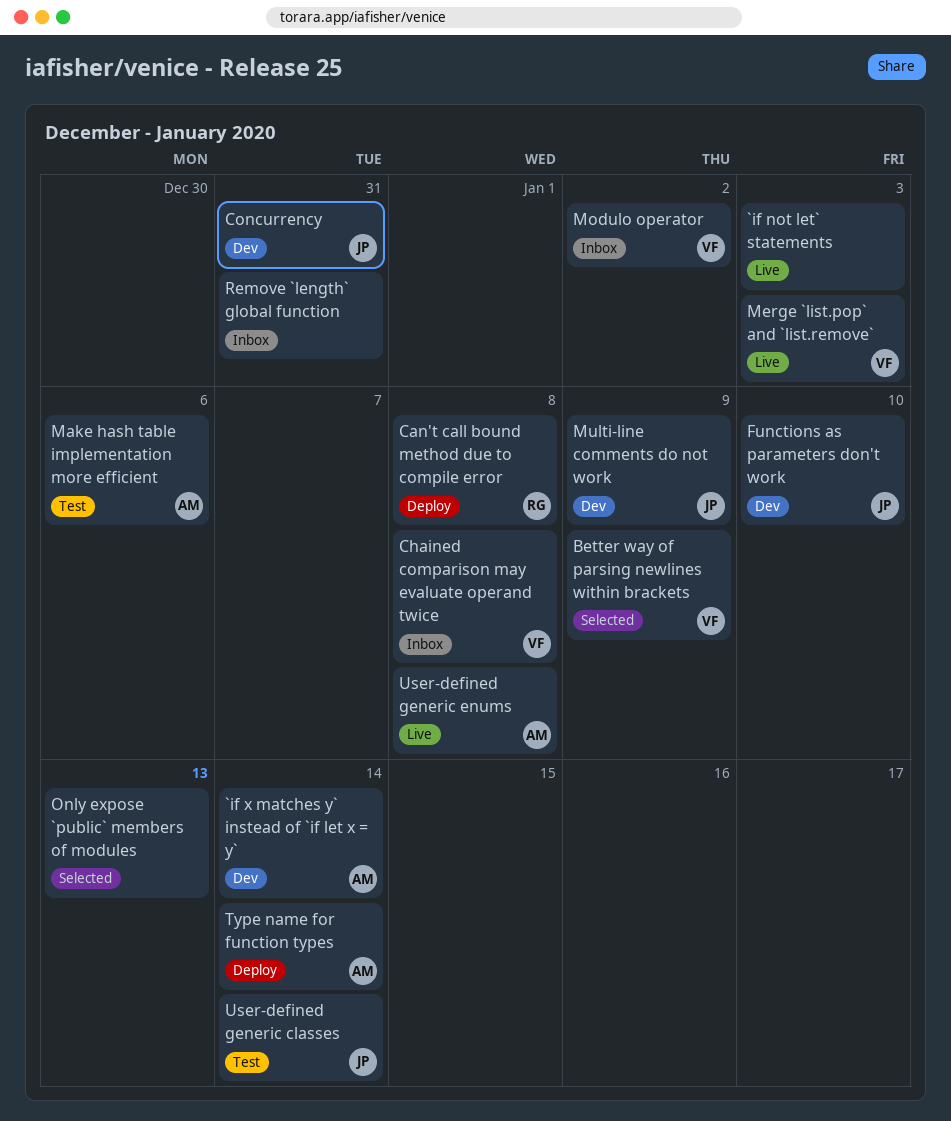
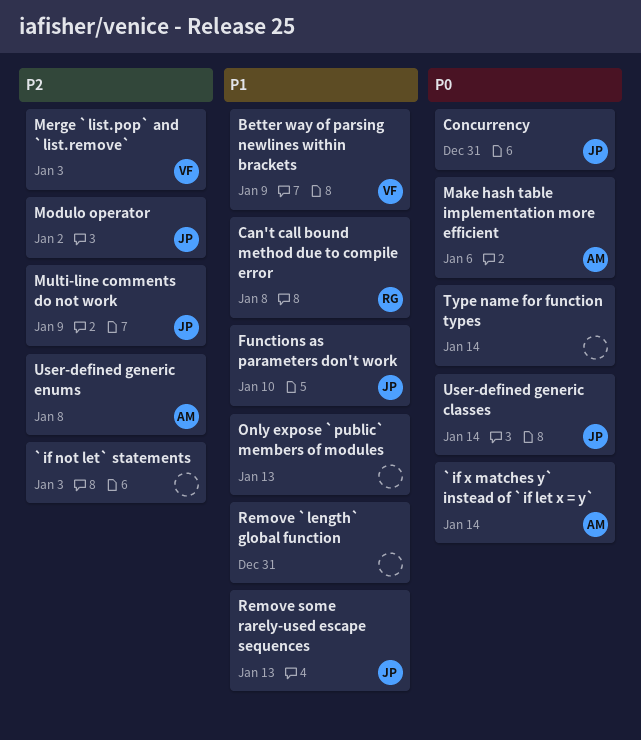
Chained comparison may evaluate operand twice: present -> none
Modulo operator, owner: VF -> JP
Remove some rarely-used escape sequences: none -> present
Type name for function types, owner: AM -> none

